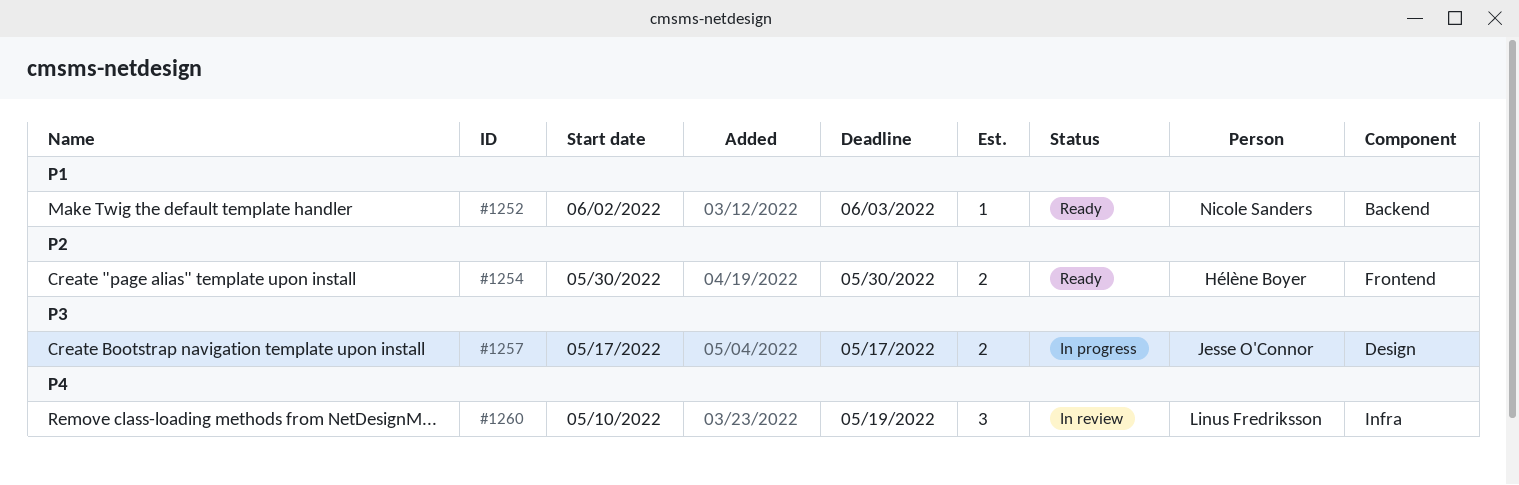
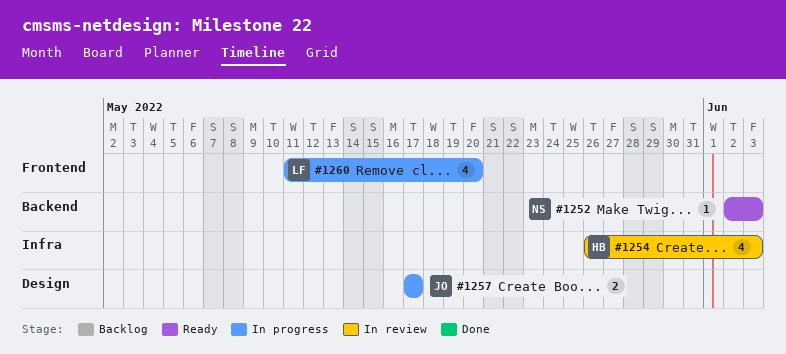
#1254, status: Ready -> In review
#1254, label: Frontend -> Infra
#1254, estimate: 2 -> 4
#1254, start: May 30 -> May 26
#1254, due: May 30 -> Jun 3
#1260, status: In review -> In progress
#1260, label: Infra -> Frontend
#1260, estimate: 3 -> 4
#1260, start: May 10 -> May 11
#1260, due: May 19 -> May 20

